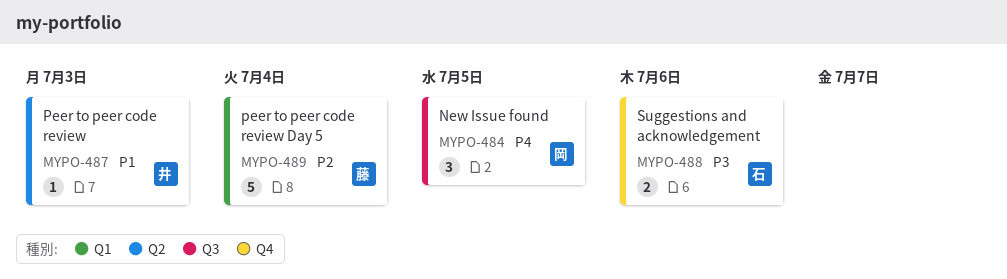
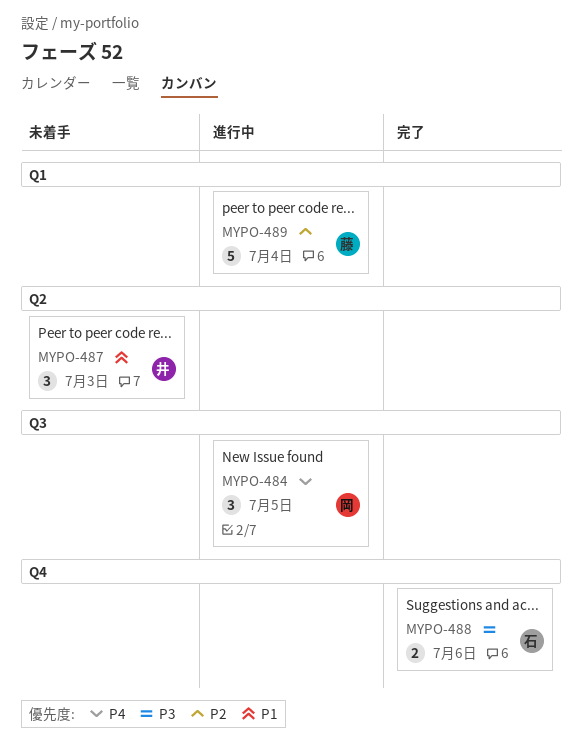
MYPO-487, estimate: 1 -> 3

